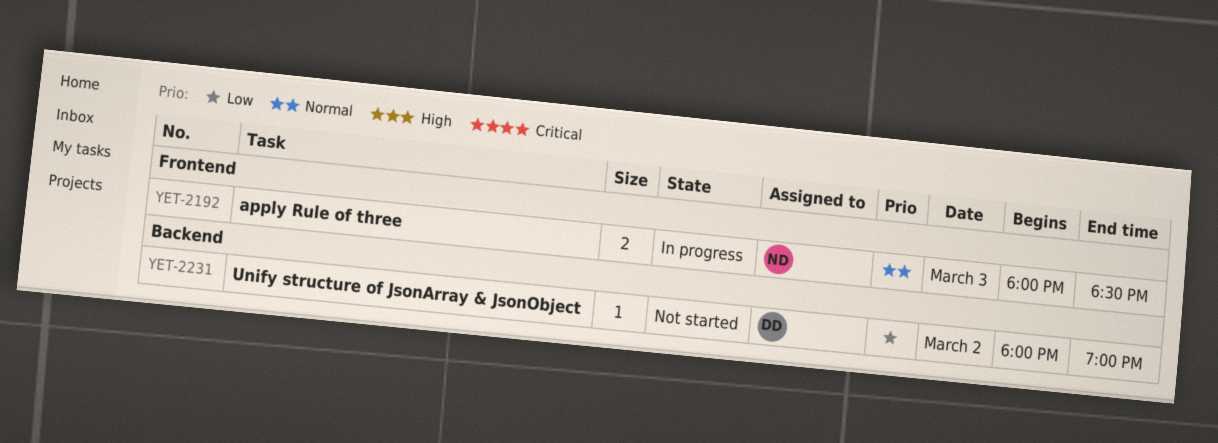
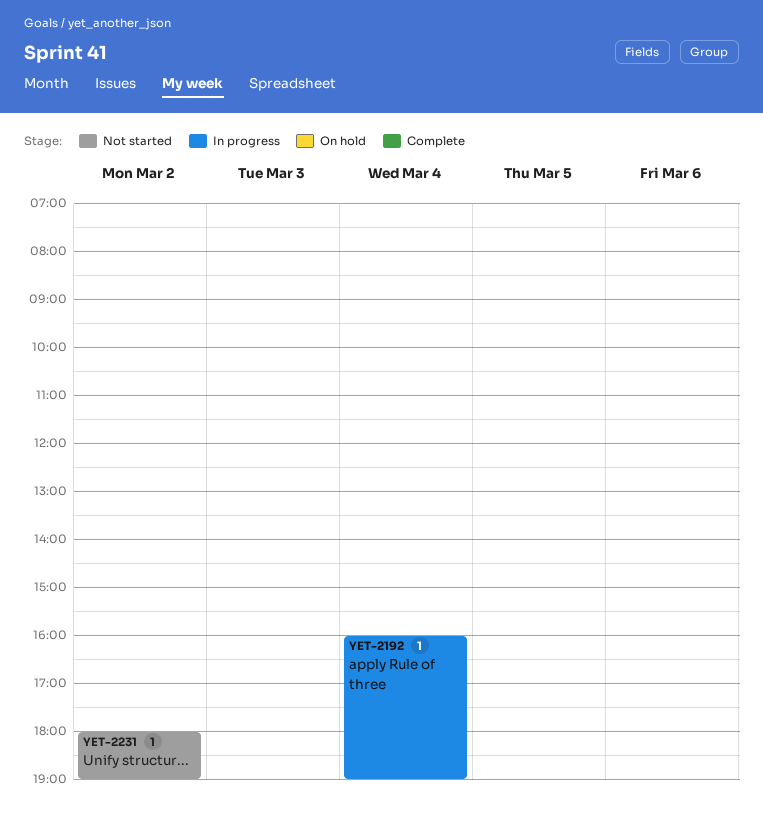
YET-2192, estimate: 2 -> 1
YET-2192, day: Mar 3 -> Mar 4
YET-2192, begins: 18:00 -> 16:00
YET-2192, ends: 18:30 -> 19:00

